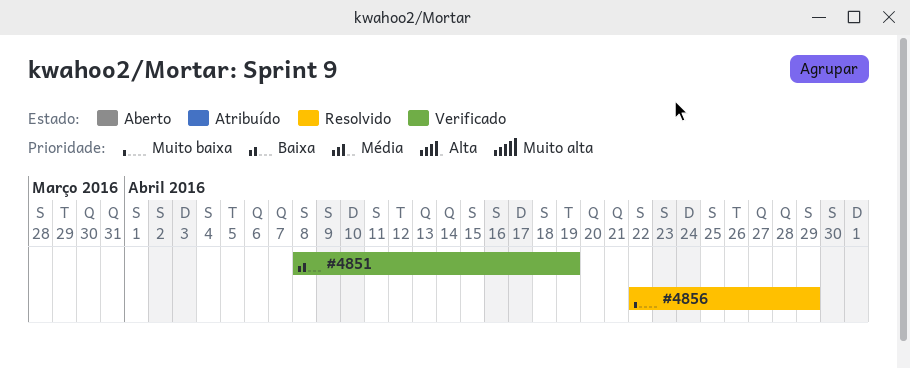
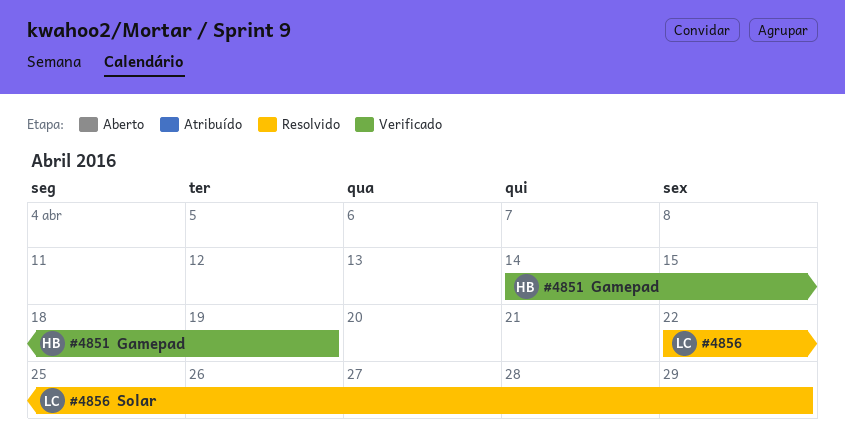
#4851, start: Apr 8 -> Apr 14

